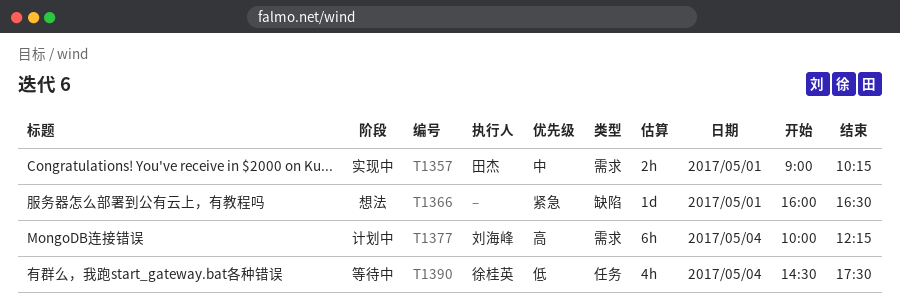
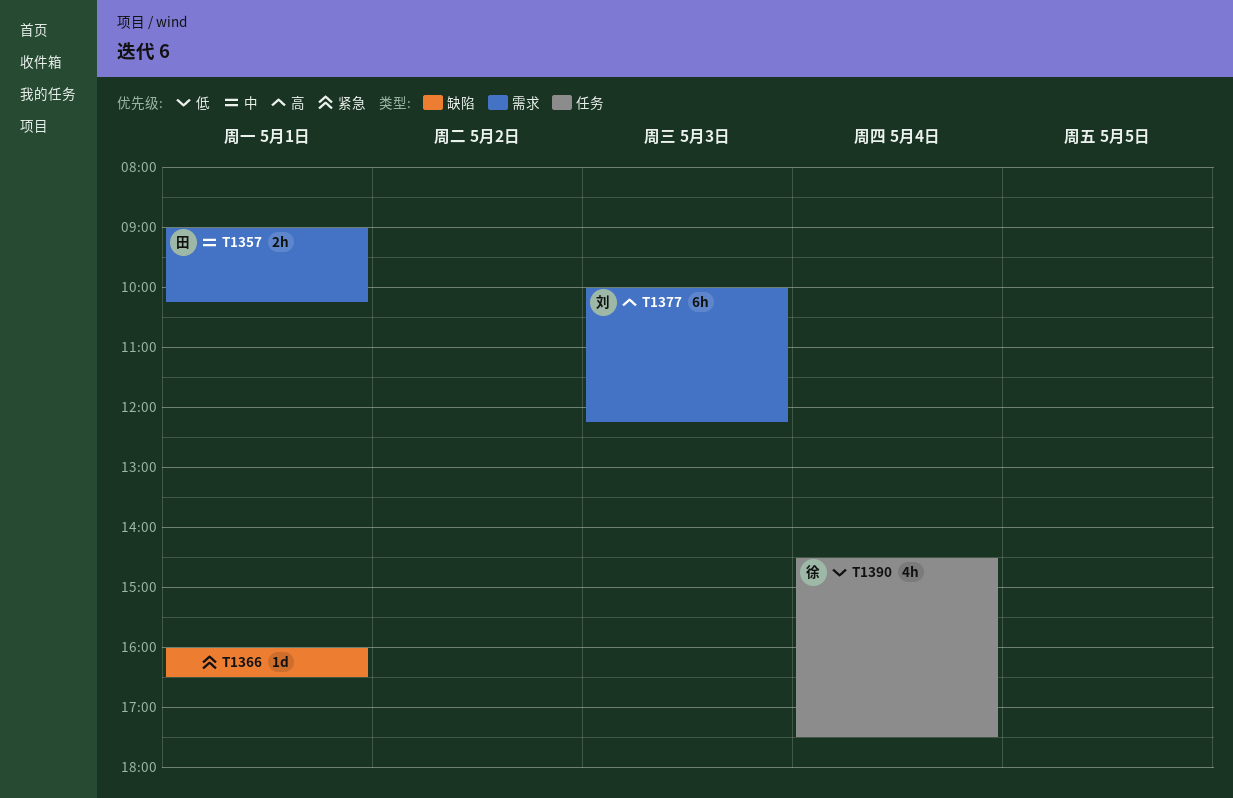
T1377, day: May 4 -> May 3

